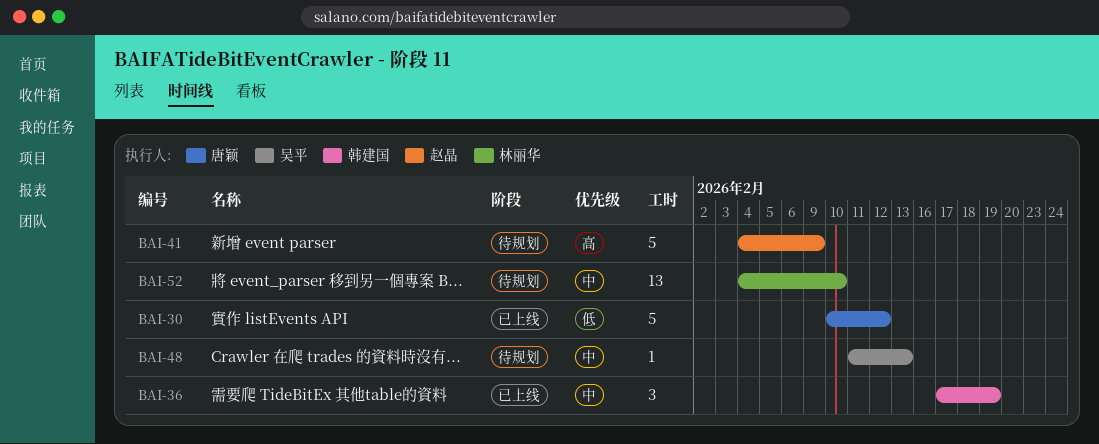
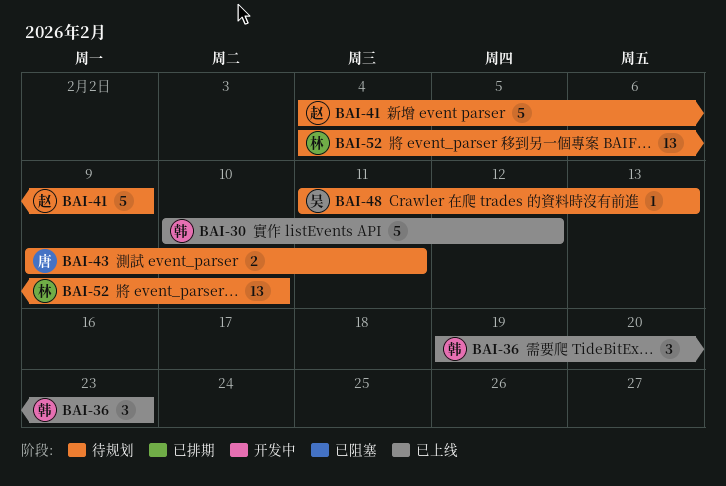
BAI-30, owner: 唐颖 -> 韩建国
BAI-36, start: Feb 17 -> Feb 19
BAI-36, due: Feb 19 -> Feb 23
BAI-43: none -> present

